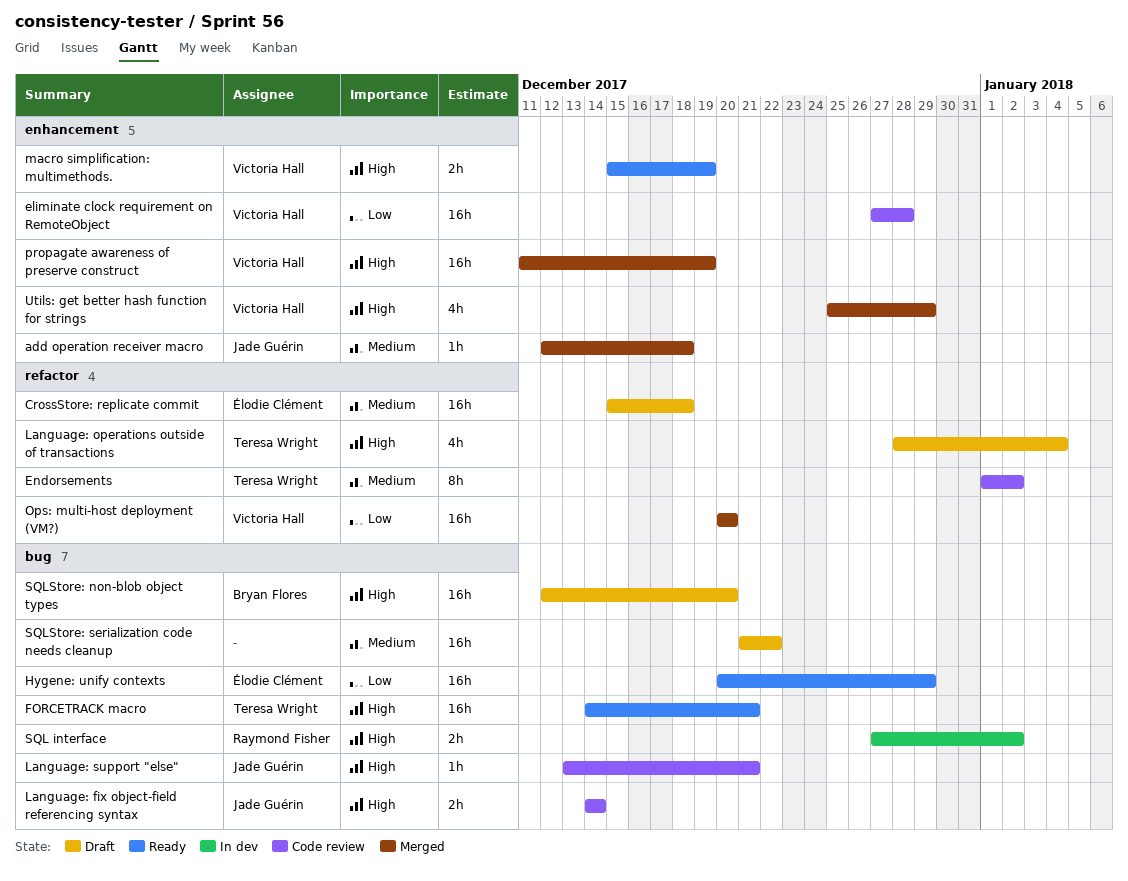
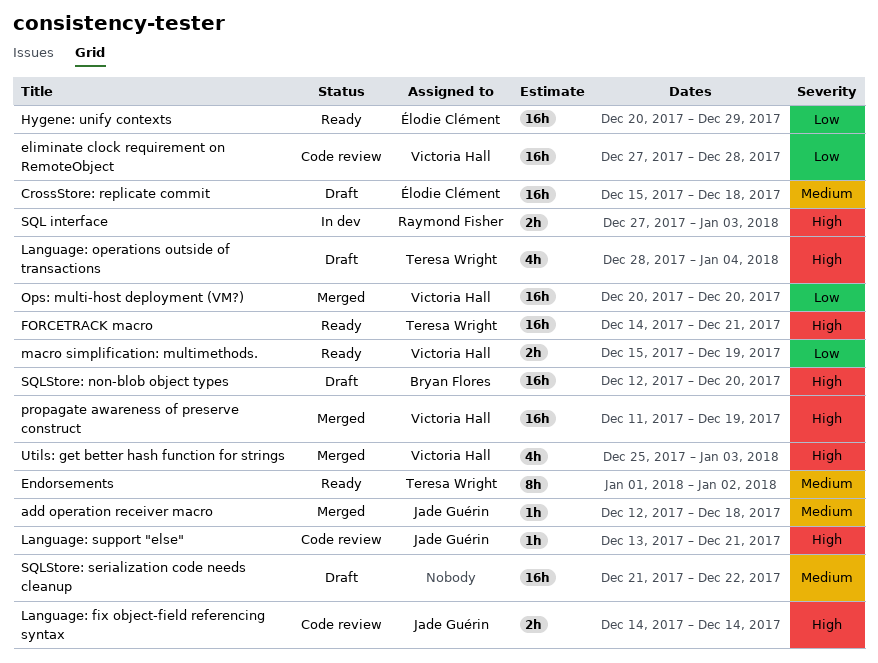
Endorsements, status: Code review -> Ready
macro simplification: multimethods., priority: High -> Low
SQL interface, due: Jan 2 -> Jan 3
Utils: get better hash function for strings, due: Dec 29 -> Jan 3

